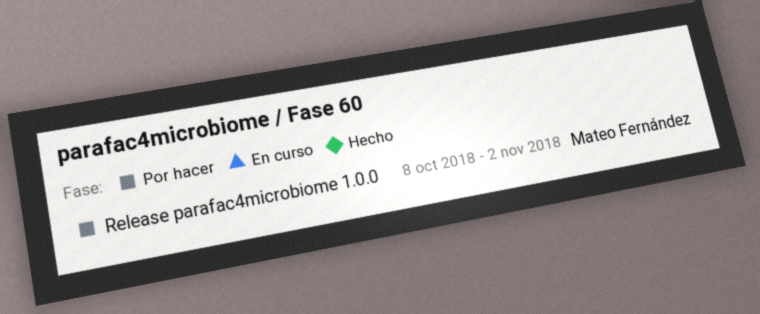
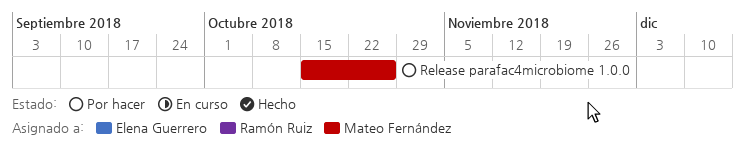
Release parafac4microbiome 1.0.0, start: Oct 8 -> Oct 15
Release parafac4microbiome 1.0.0, due: Nov 2 -> Oct 26

